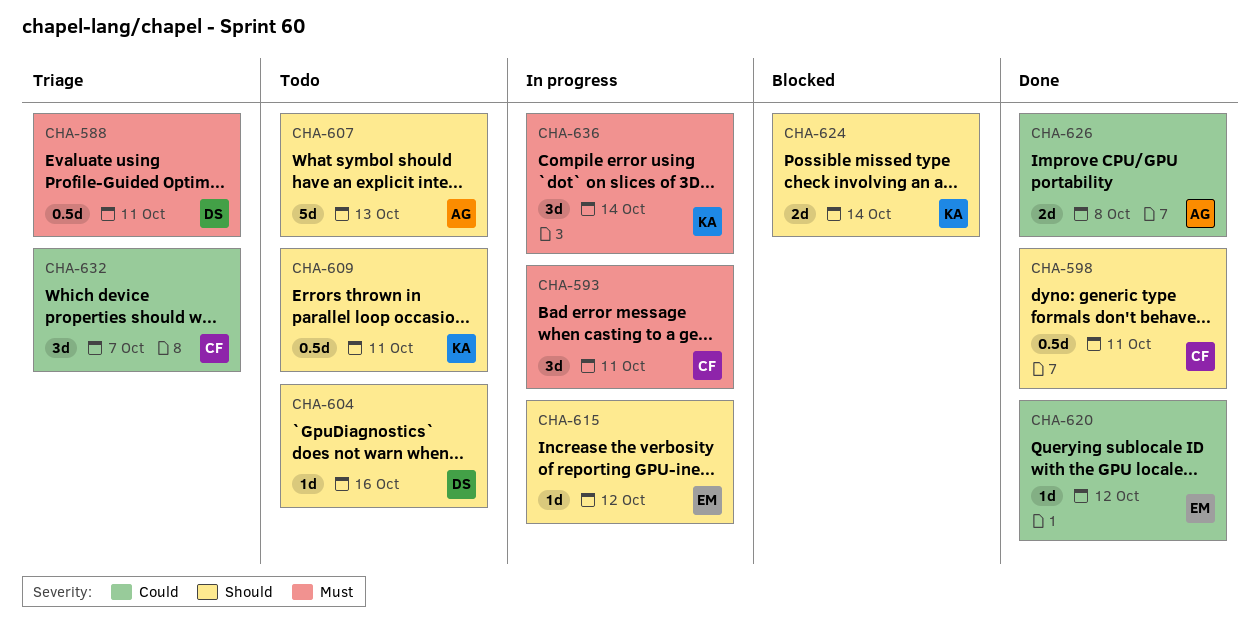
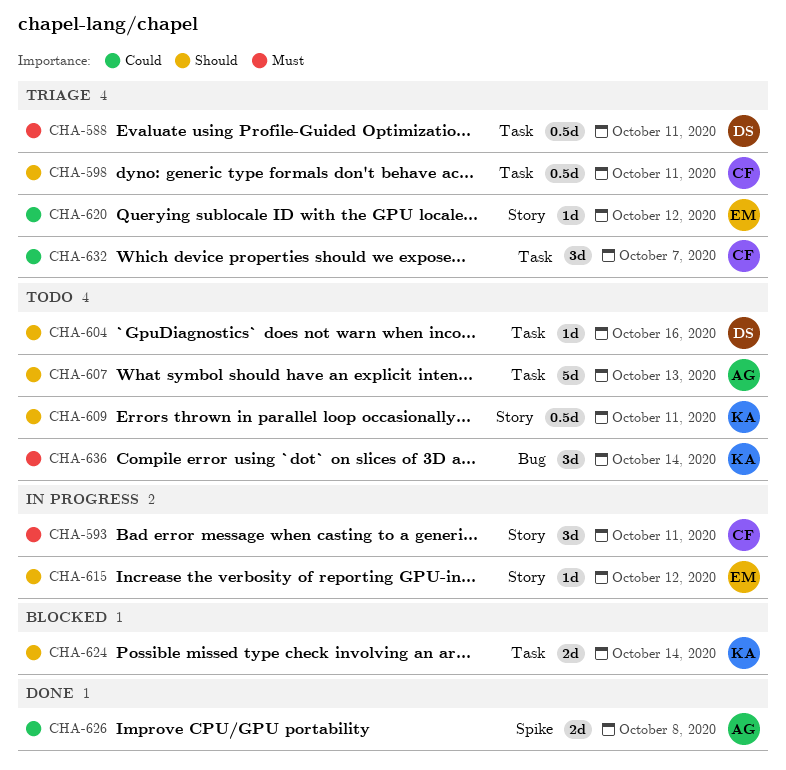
CHA-598, status: Done -> Triage
CHA-620, status: Done -> Triage
CHA-636, status: In progress -> Todo

